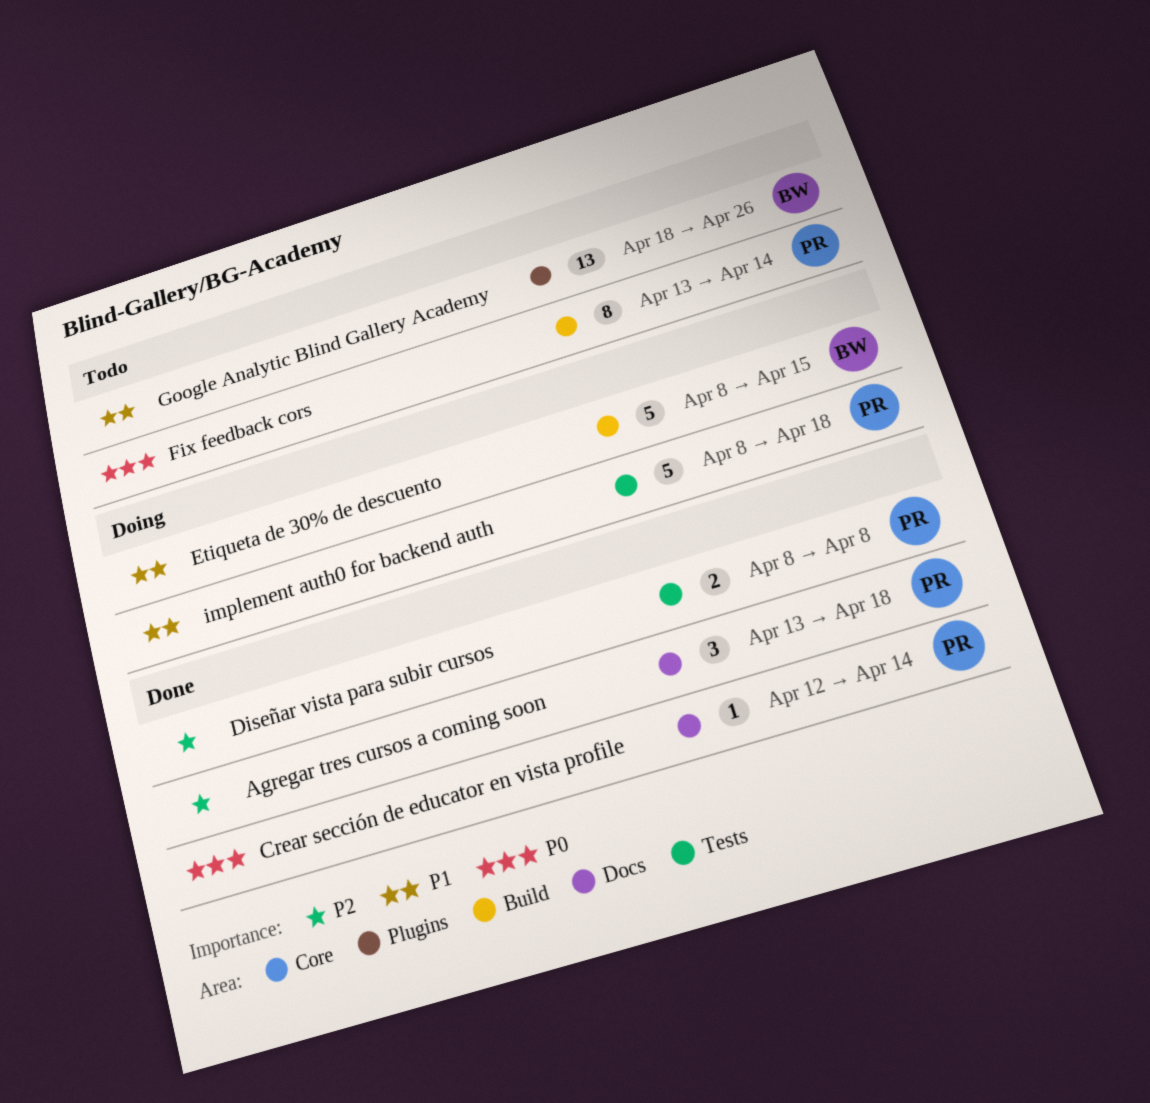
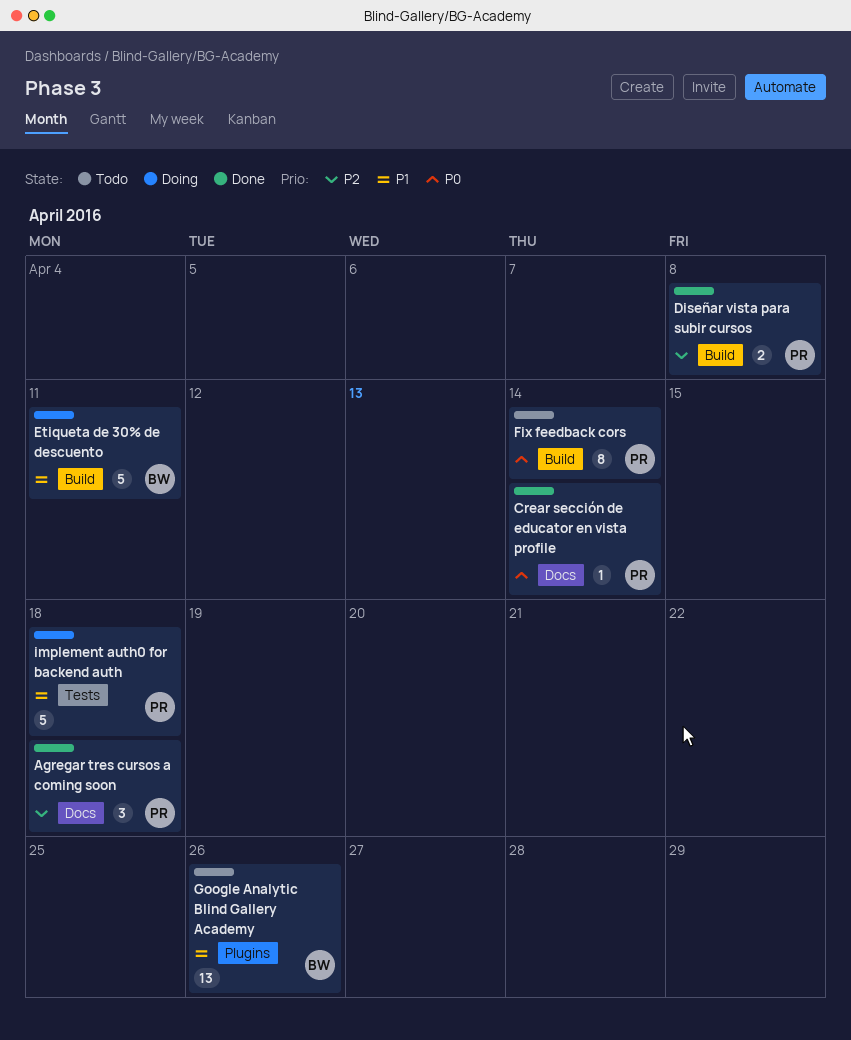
Diseñar vista para subir cursos, label: Tests -> Build
Etiqueta de 30% de descuento, due: Apr 15 -> Apr 11

